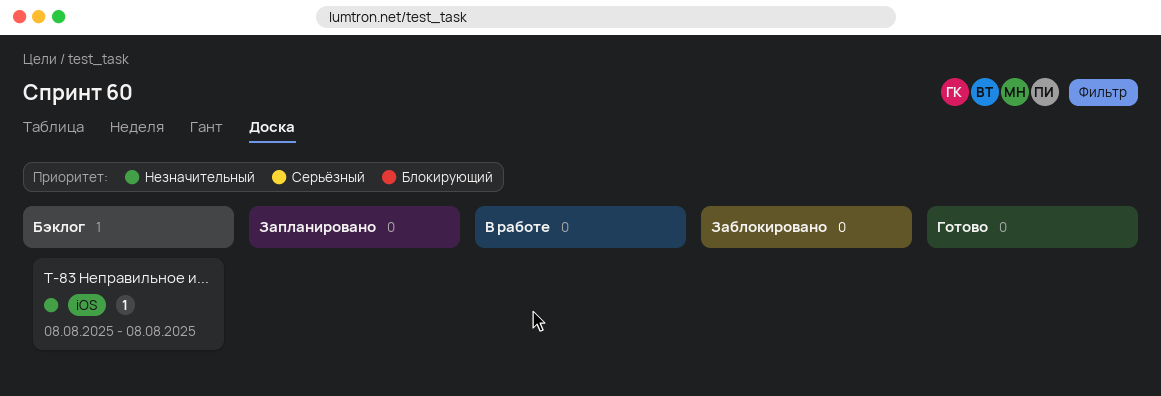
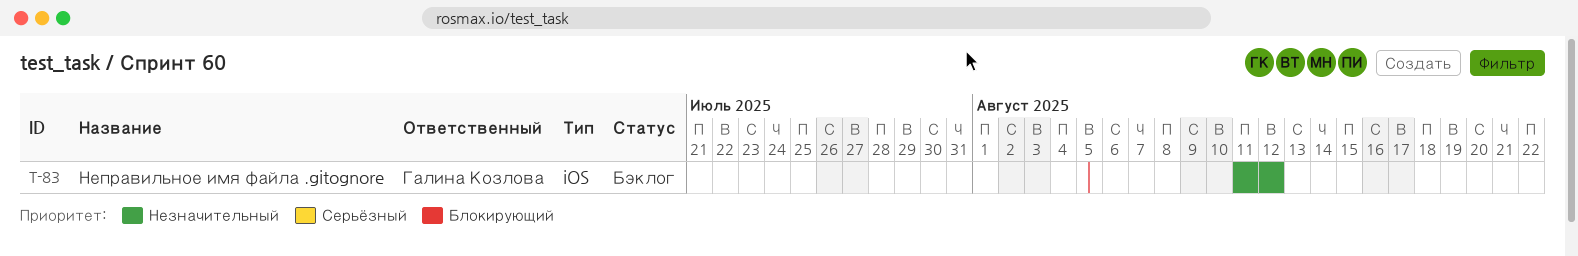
T-83, start: Aug 8 -> Aug 11
T-83, due: Aug 8 -> Aug 12

